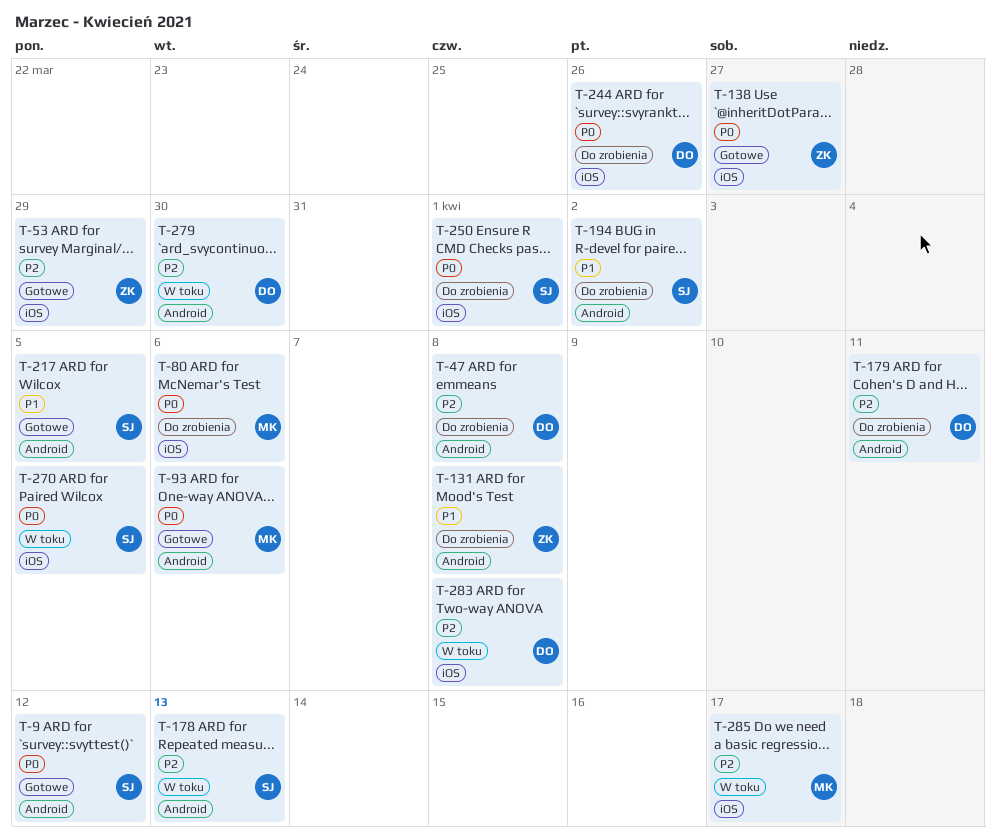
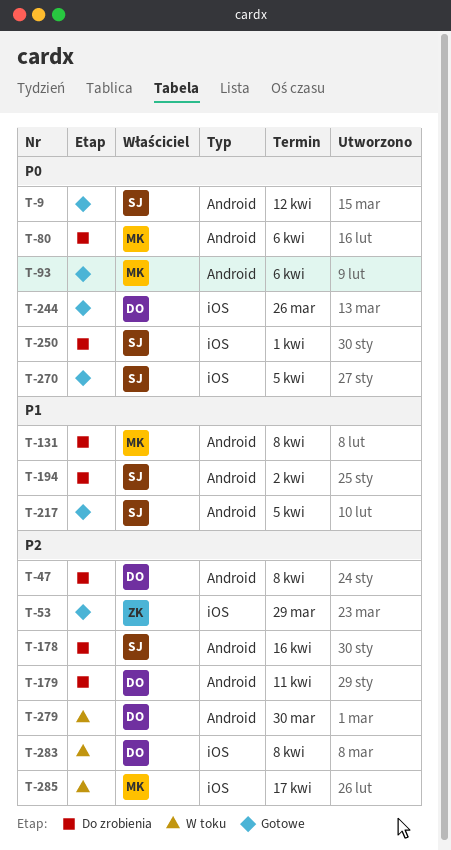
T-80, label: iOS -> Android
T-131, owner: ZK -> MK
T-138: present -> none
T-178, status: W toku -> Do zrobienia
T-178, due: Apr 13 -> Apr 16
T-244, status: Do zrobienia -> Gotowe
T-270, status: W toku -> Gotowe

